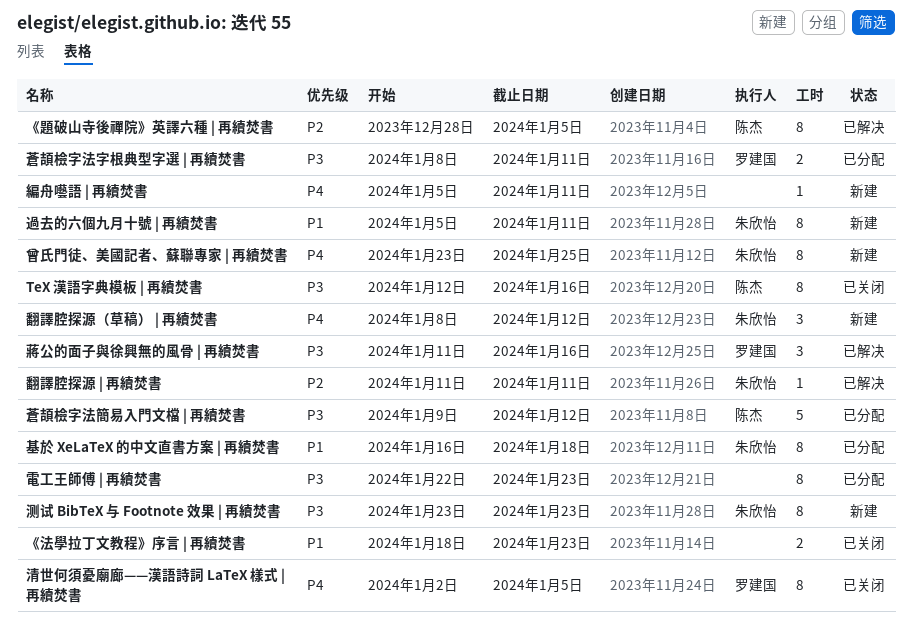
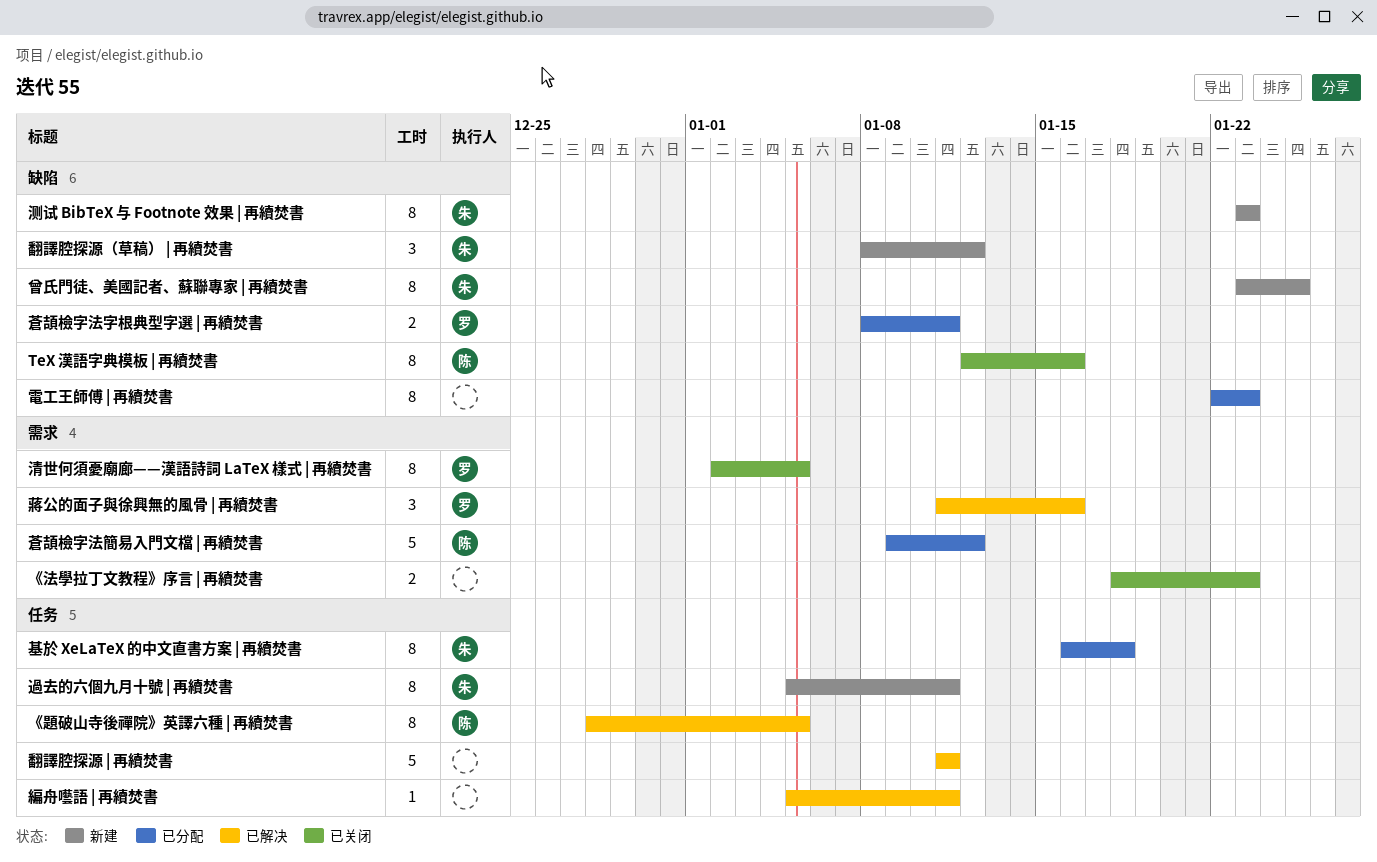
編舟囈語 | 再續焚書, status: 新建 -> 已解决
翻譯腔探源 | 再續焚書, owner: 朱欣怡 -> none
翻譯腔探源 | 再續焚書, estimate: 1 -> 5

